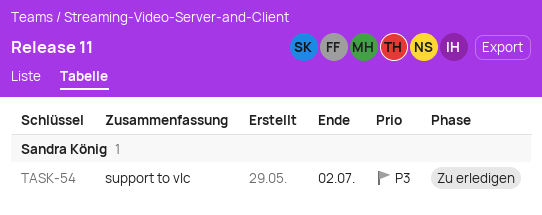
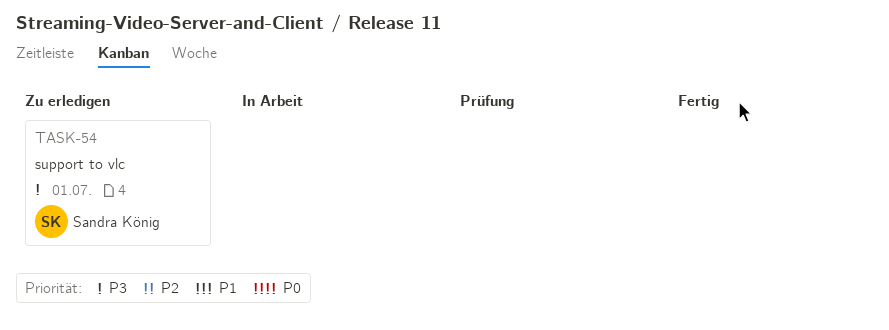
TASK-54, due: Jul 2 -> Jul 1

